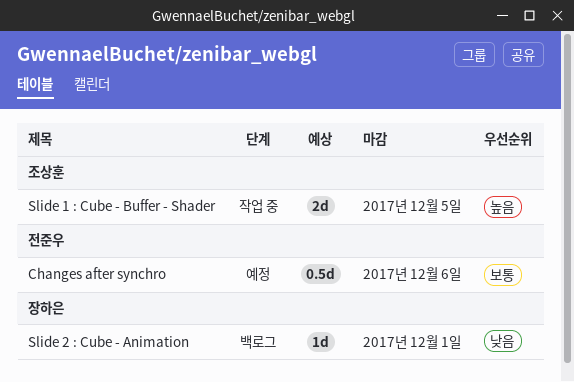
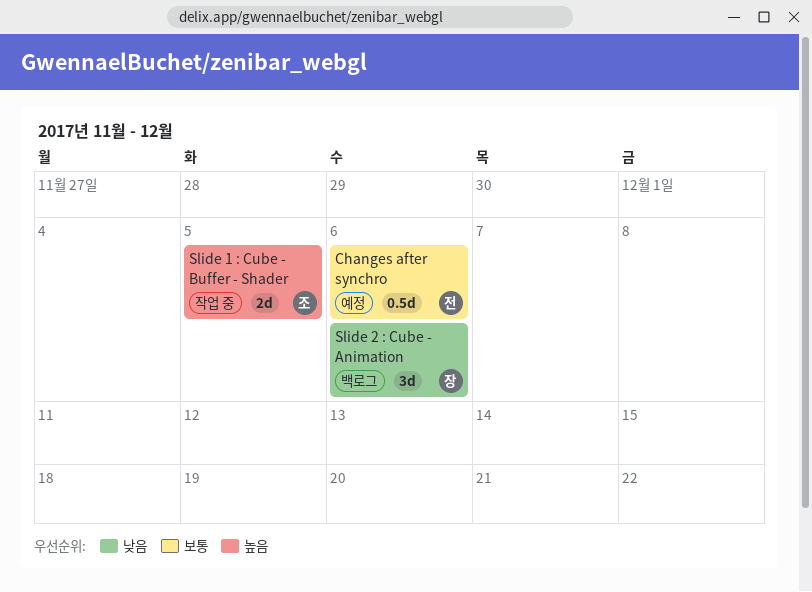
Slide 2 : Cube - Animation, estimate: 1d -> 3d
Slide 2 : Cube - Animation, due: Dec 1 -> Dec 6

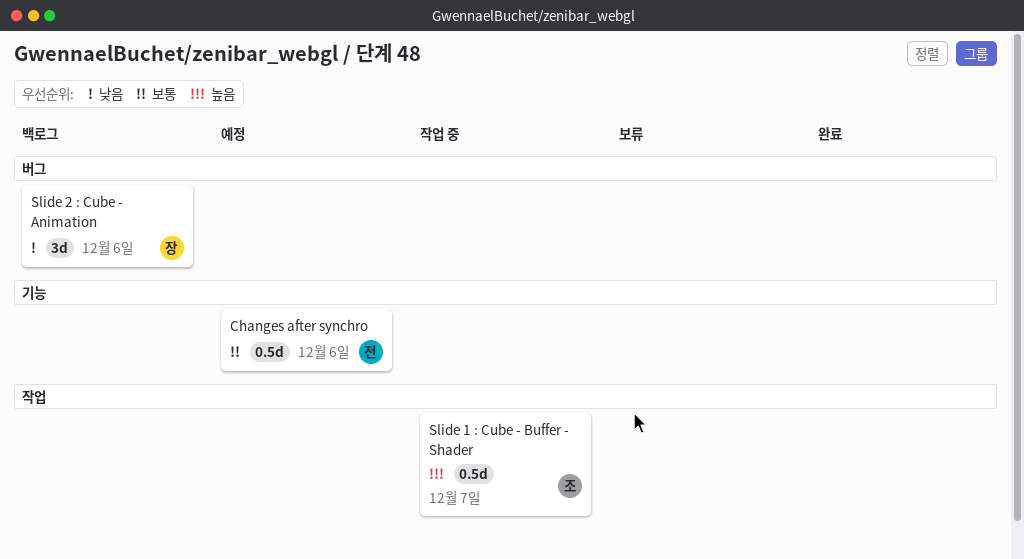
Slide 1 : Cube - Buffer - Shader, estimate: 2d -> 0.5d
Slide 1 : Cube - Buffer - Shader, due: Dec 5 -> Dec 7

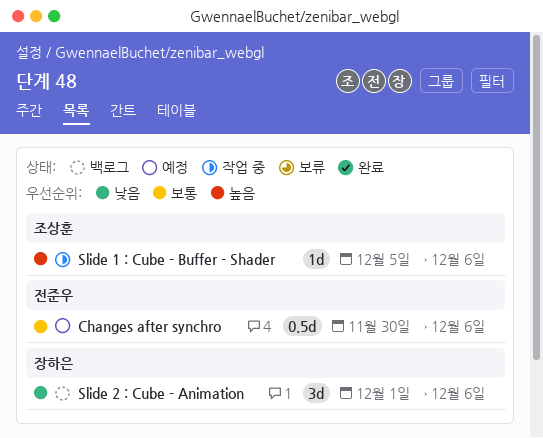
Slide 1 : Cube - Buffer - Shader, estimate: 0.5d -> 1d
Slide 1 : Cube - Buffer - Shader, due: Dec 7 -> Dec 6

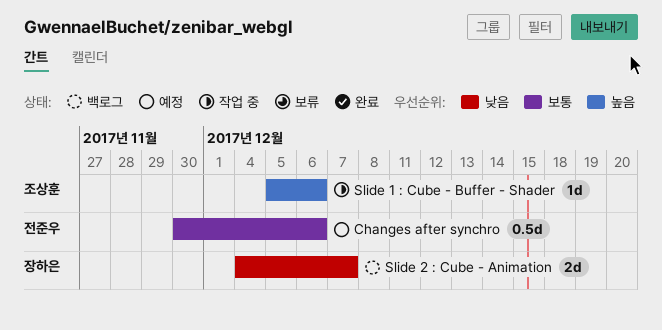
Slide 2 : Cube - Animation, estimate: 3d -> 2d
Slide 2 : Cube - Animation, start: Dec 1 -> Dec 4
Slide 2 : Cube - Animation, due: Dec 6 -> Dec 7

